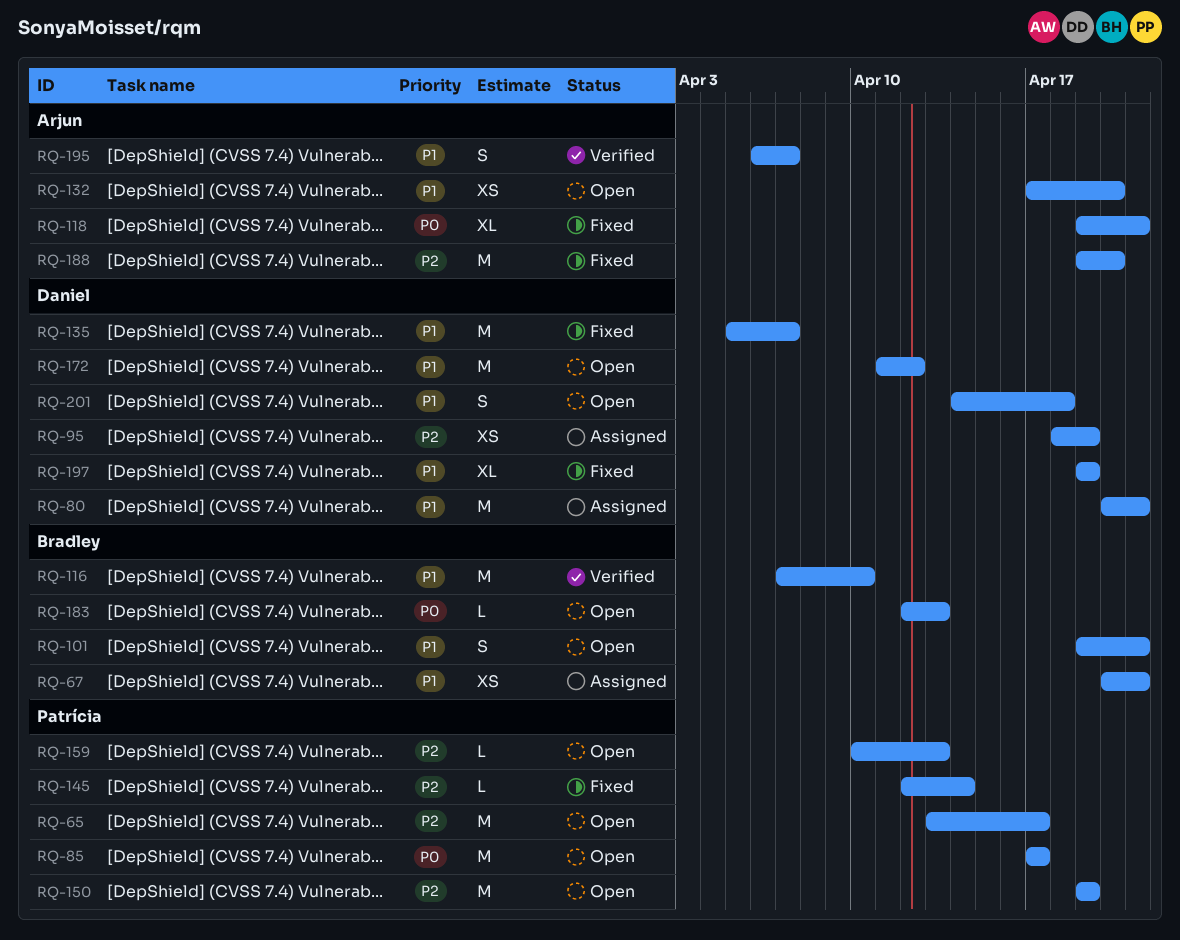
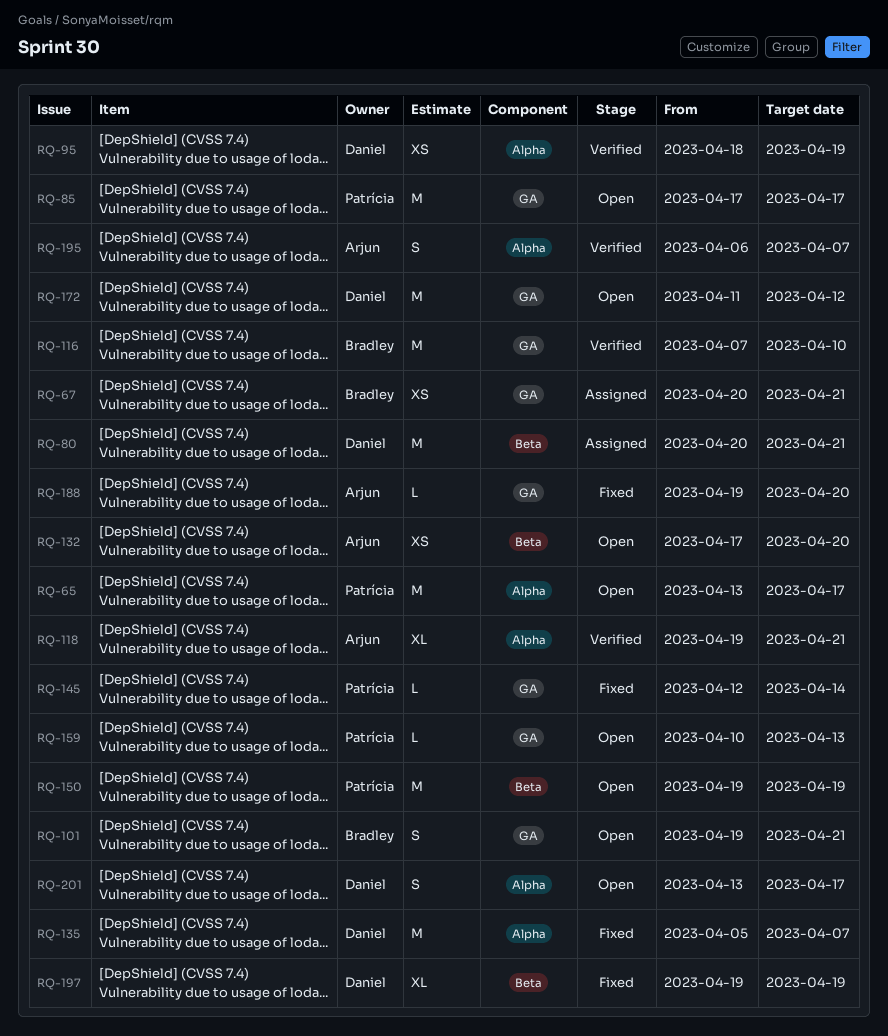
RQ-95, status: Assigned -> Verified
RQ-118, status: Fixed -> Verified
RQ-183: present -> none
RQ-188, estimate: M -> L
RQ-201, start: Apr 14 -> Apr 13
RQ-201, due: Apr 18 -> Apr 17

